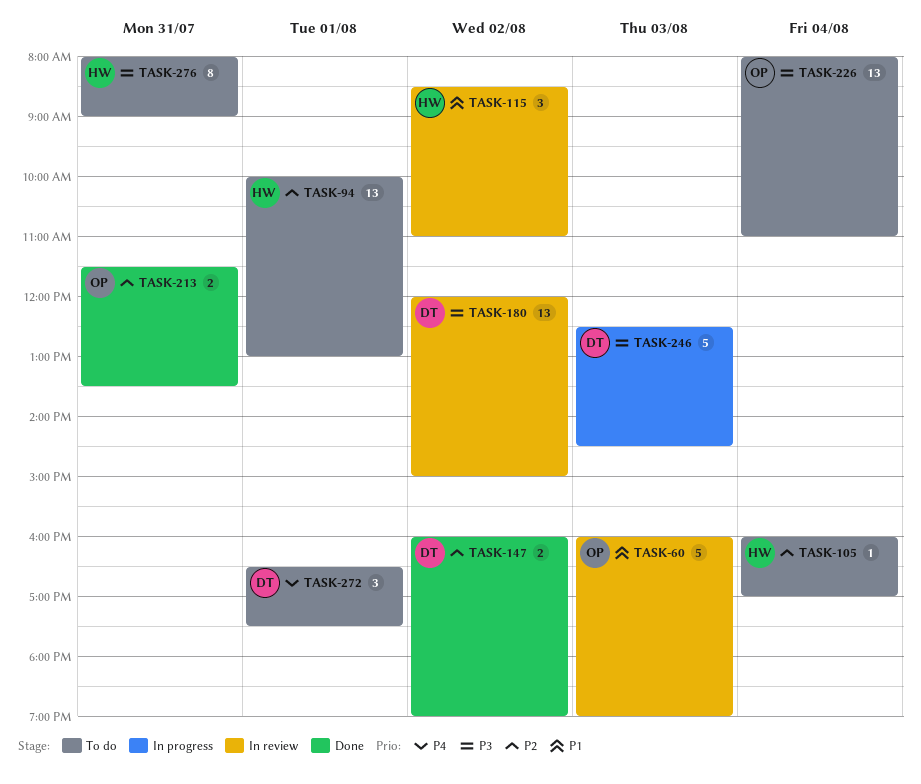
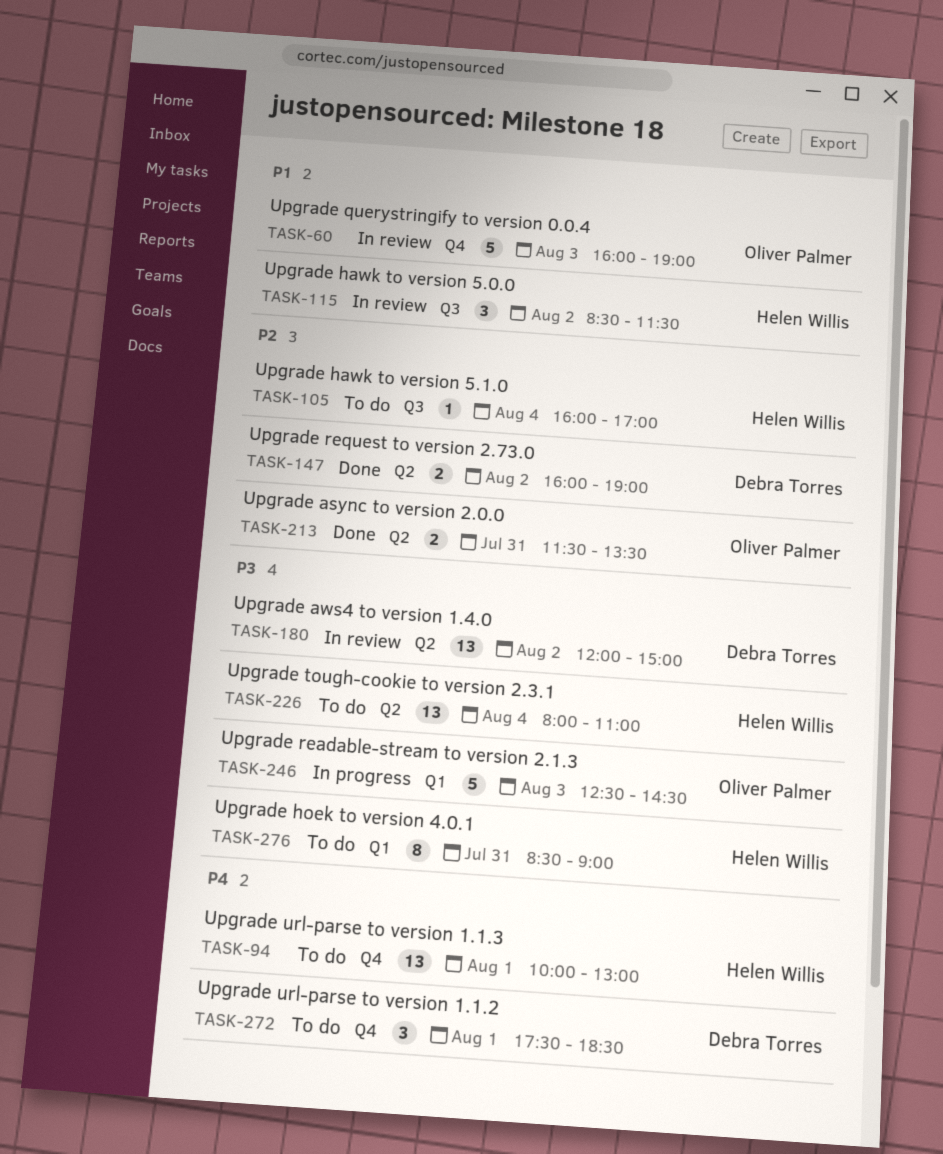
TASK-94, priority: P2 -> P4
TASK-115, ends: 11:00 -> 11:30
TASK-226, owner: Oliver Palmer -> Helen Willis
TASK-246, owner: Debra Torres -> Oliver Palmer
TASK-272, begins: 16:30 -> 17:30
TASK-272, ends: 17:30 -> 18:30
TASK-276, begins: 08:00 -> 08:30

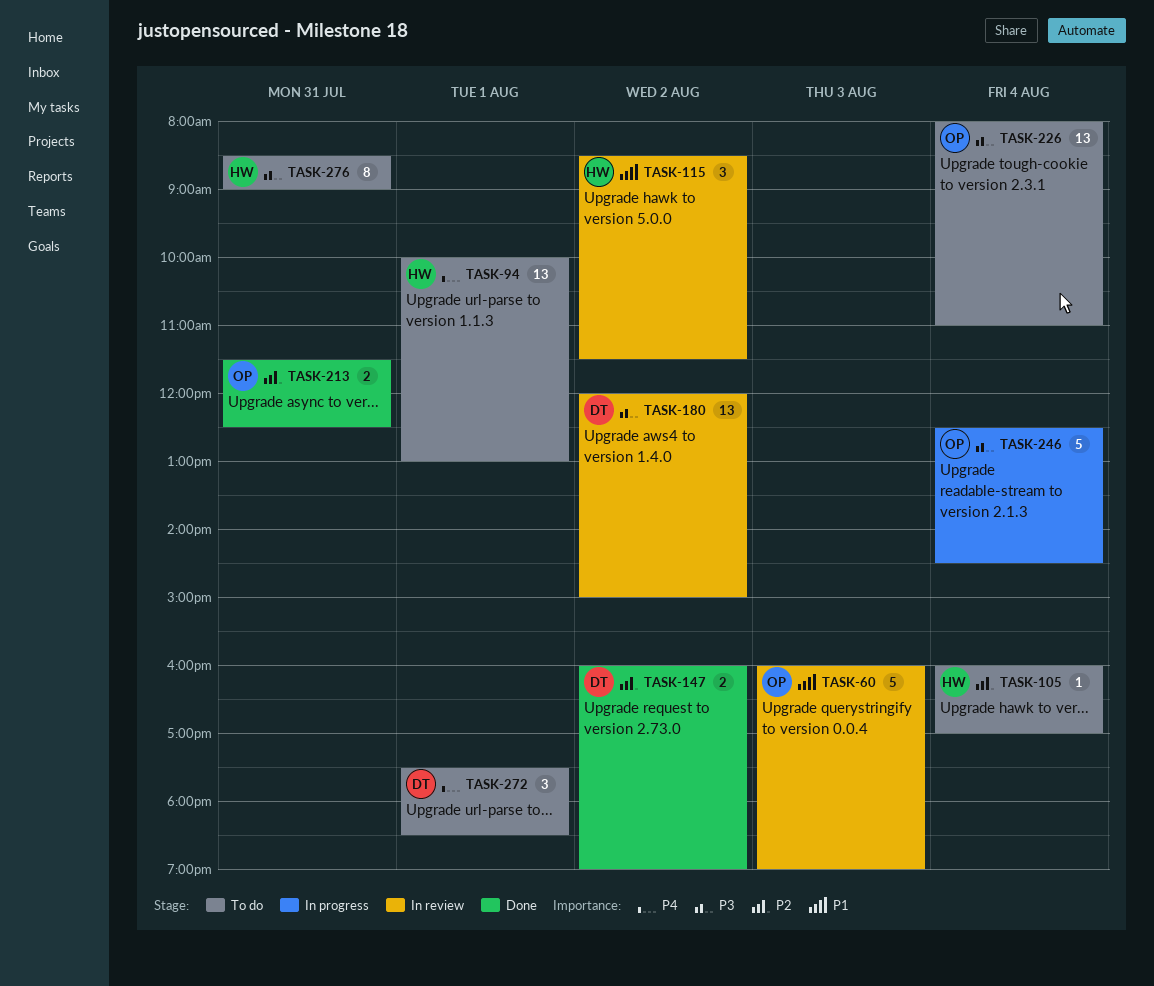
TASK-213, ends: 13:30 -> 12:30
TASK-226, owner: Helen Willis -> Oliver Palmer
TASK-246, day: Aug 3 -> Aug 4

